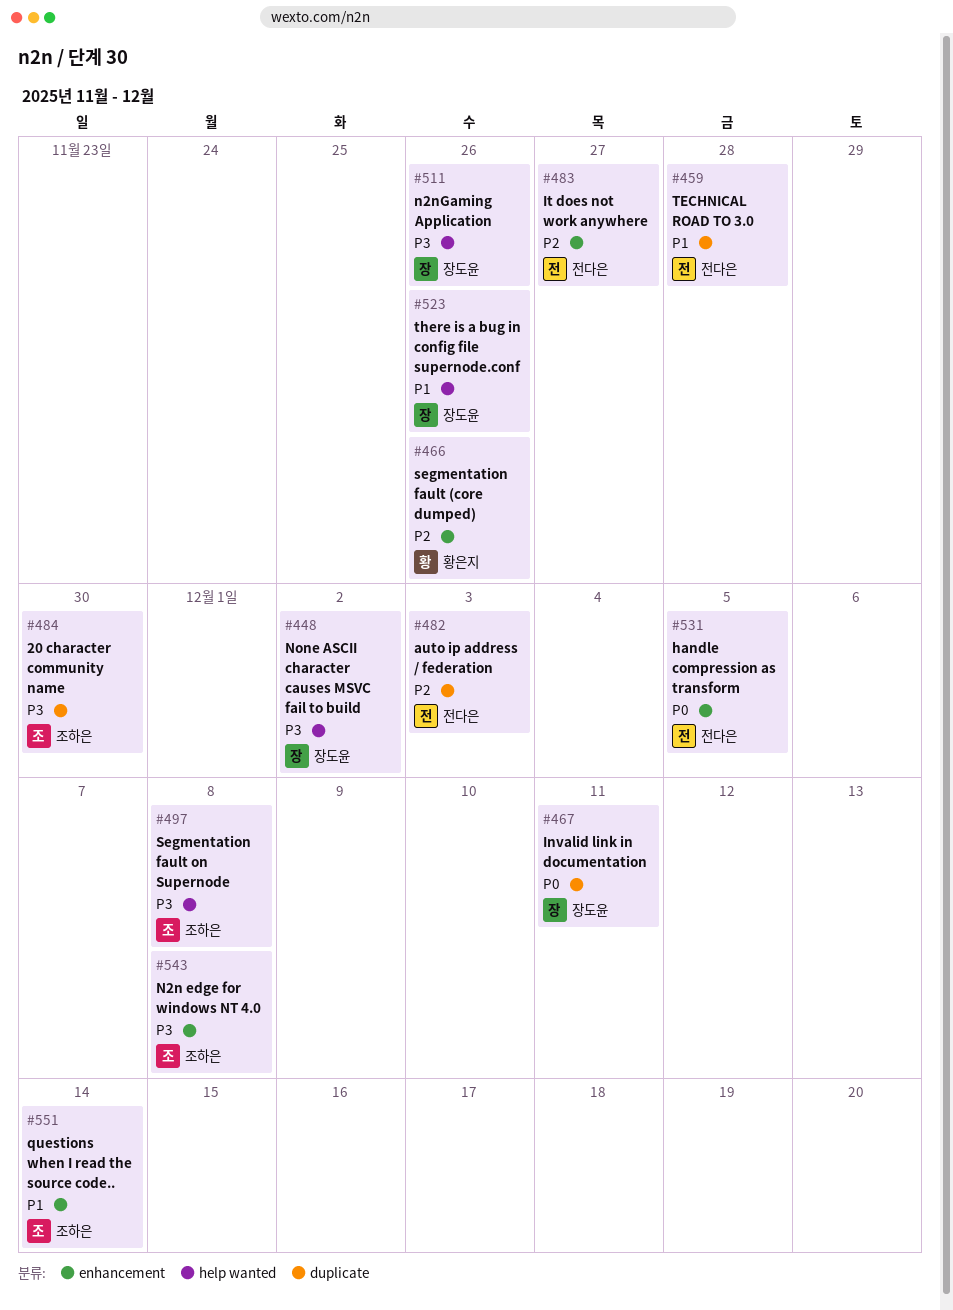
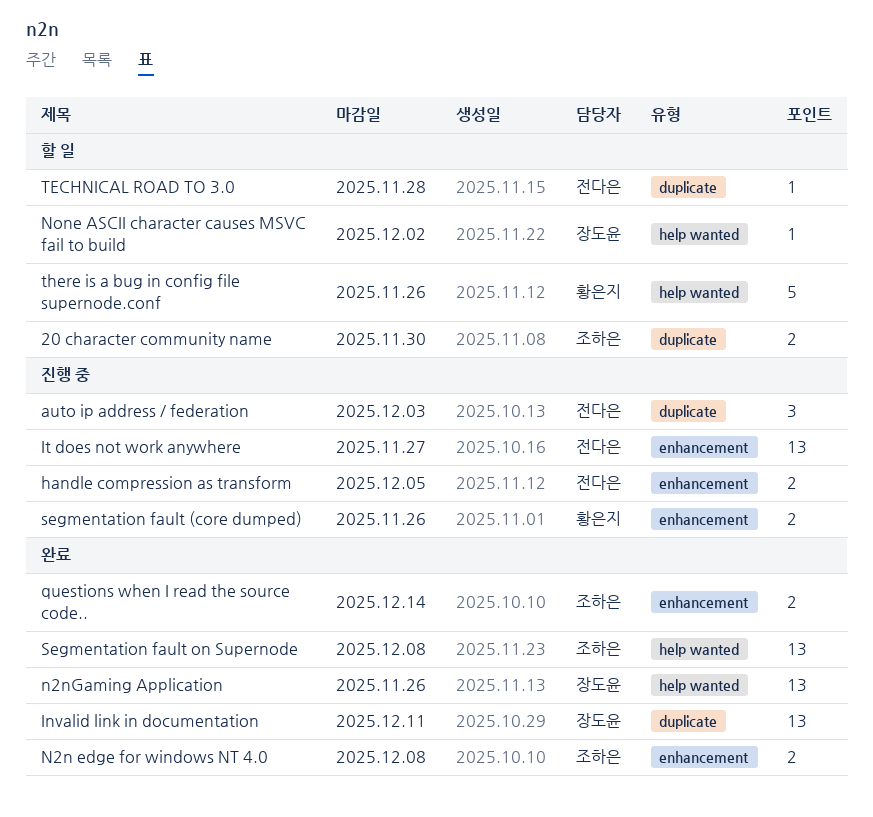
there is a bug in config file supernode.conf, owner: 장도윤 -> 황은지

